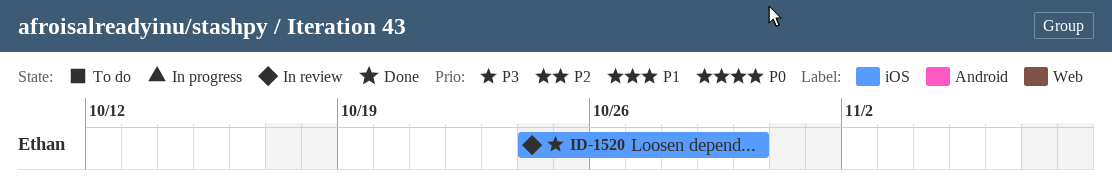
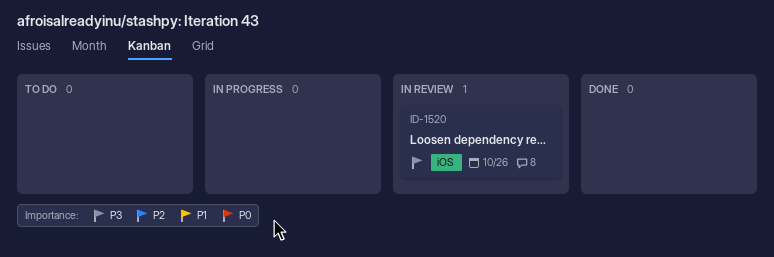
ID-1520, due: Oct 30 -> Oct 26

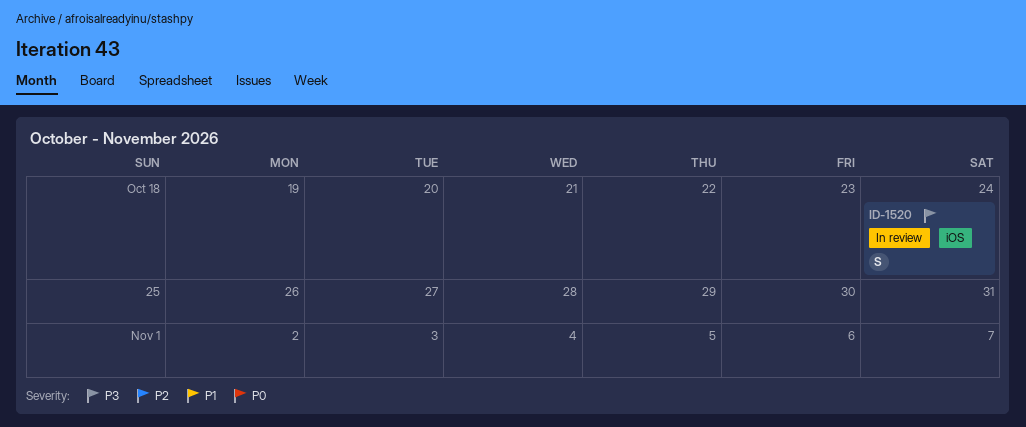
ID-1520, due: Oct 26 -> Oct 24

